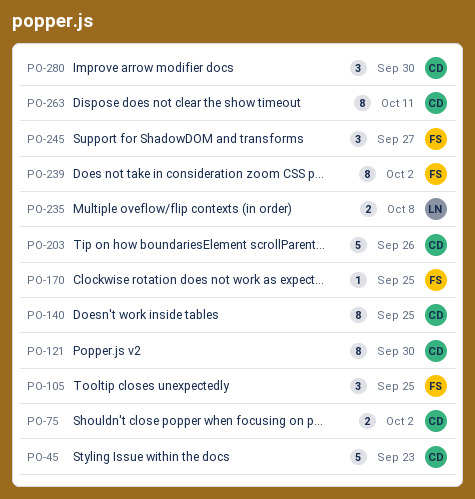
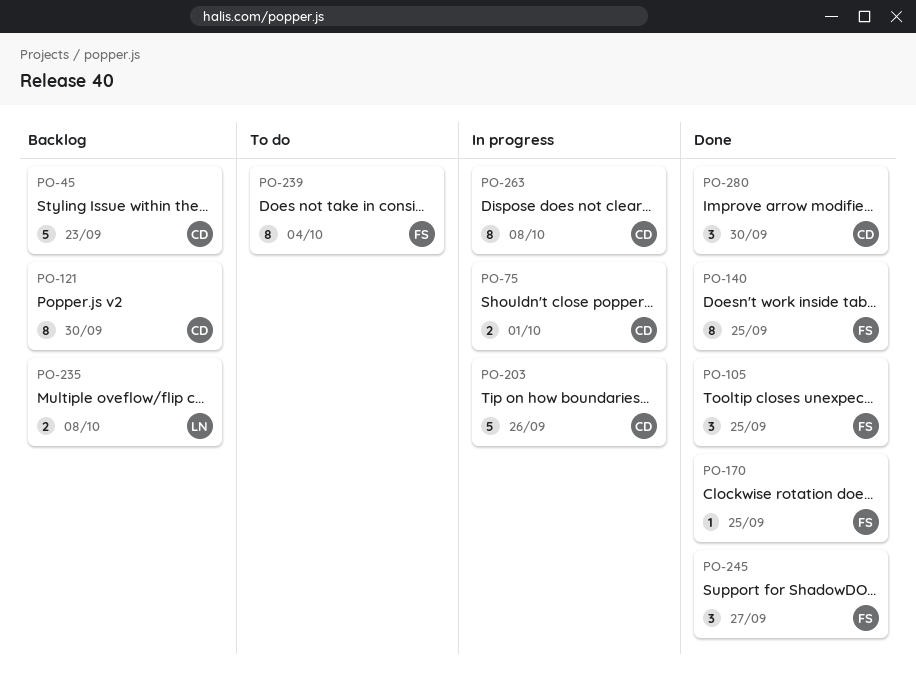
PO-75, due: Oct 2 -> Oct 1
PO-140, owner: CD -> FS
PO-239, due: Oct 2 -> Oct 4
PO-263, due: Oct 11 -> Oct 8

